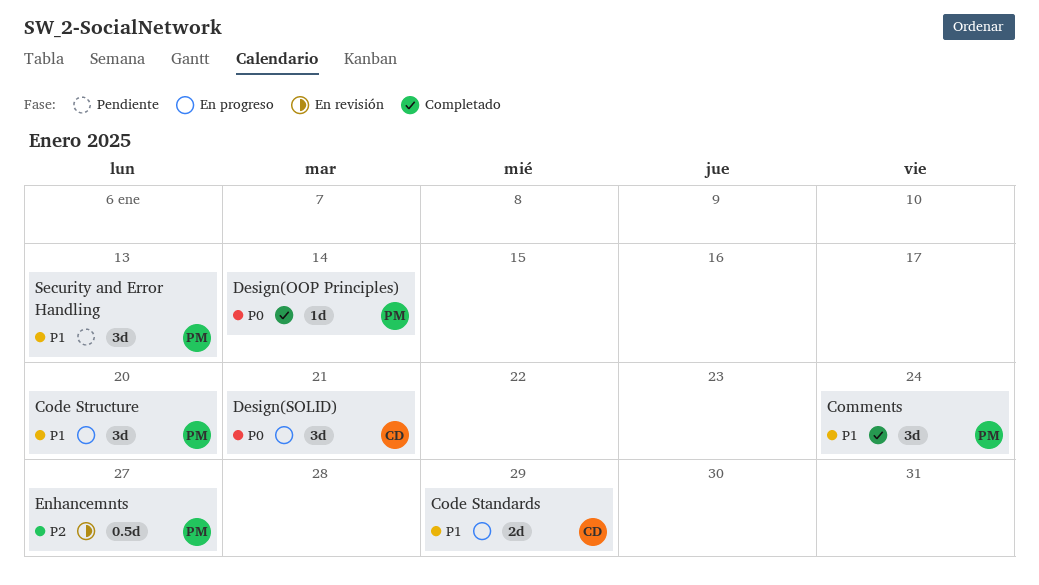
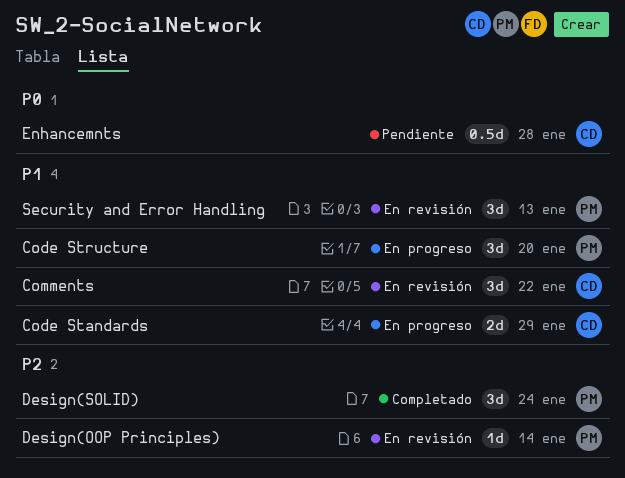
Comments, status: Completado -> En revisión
Comments, owner: PM -> CD
Comments, due: Jan 24 -> Jan 22
Design(OOP Principles), status: Completado -> En revisión
Design(OOP Principles), priority: P0 -> P2
Design(SOLID), status: En progreso -> Completado
Design(SOLID), owner: CD -> PM
Design(SOLID), priority: P0 -> P2
Design(SOLID), due: Jan 21 -> Jan 24
Enhancemnts, status: En revisión -> Pendiente
Enhancemnts, owner: PM -> CD
Enhancemnts, priority: P2 -> P0
Enhancemnts, due: Jan 27 -> Jan 28
Security and Error Handling, status: Pendiente -> En revisión

